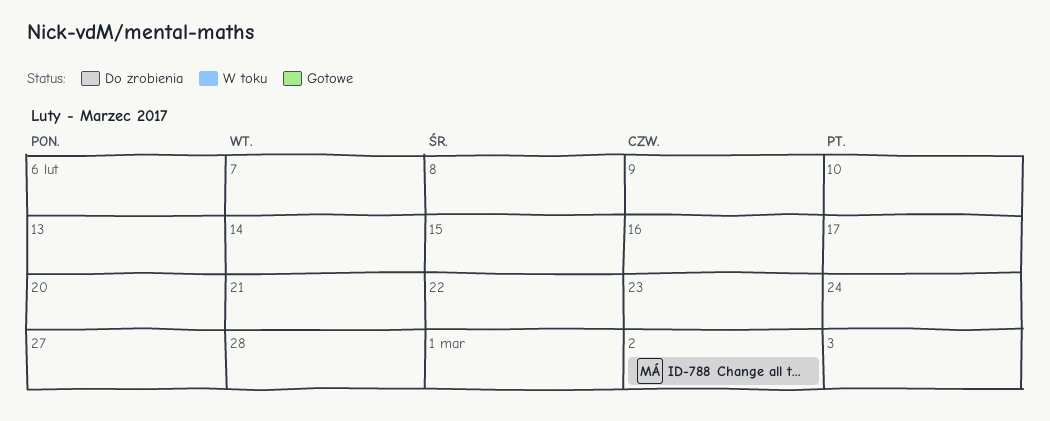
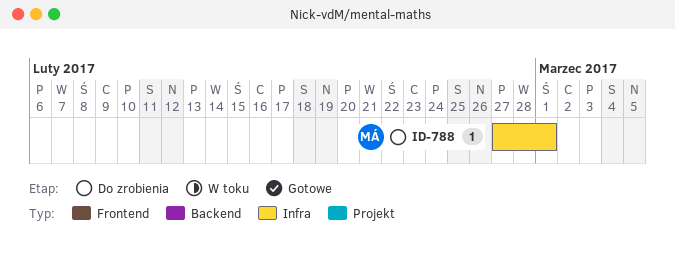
ID-788, start: Mar 2 -> Feb 27
ID-788, due: Mar 2 -> Mar 1

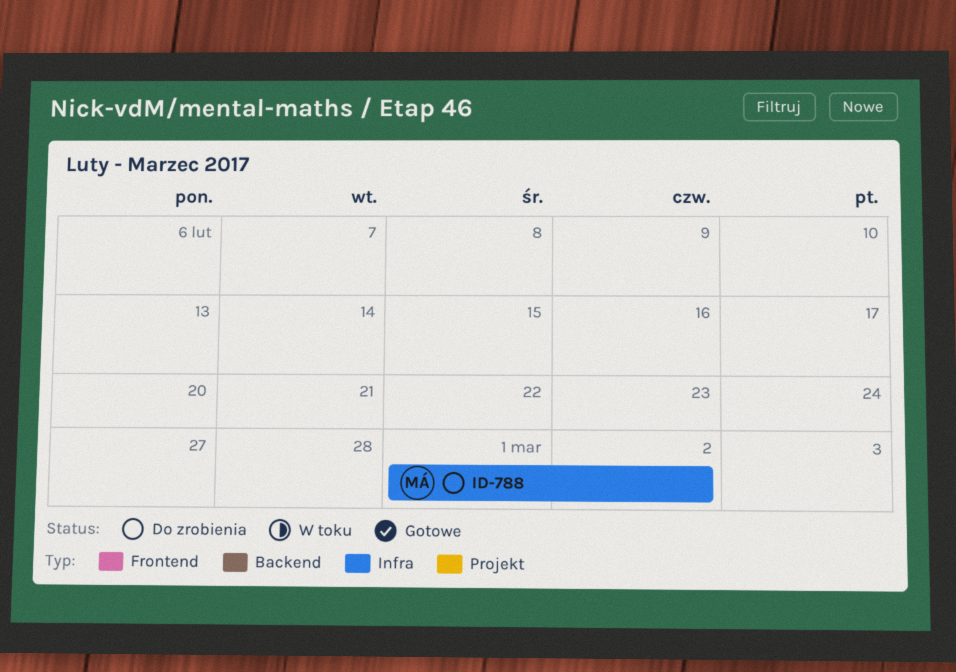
ID-788, start: Feb 27 -> Mar 1
ID-788, due: Mar 1 -> Mar 2

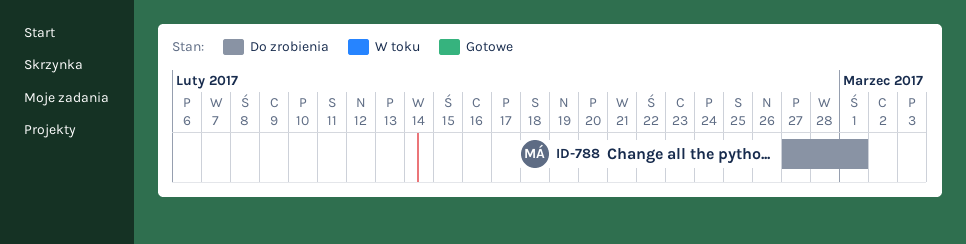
ID-788, start: Mar 1 -> Feb 27
ID-788, due: Mar 2 -> Mar 1

